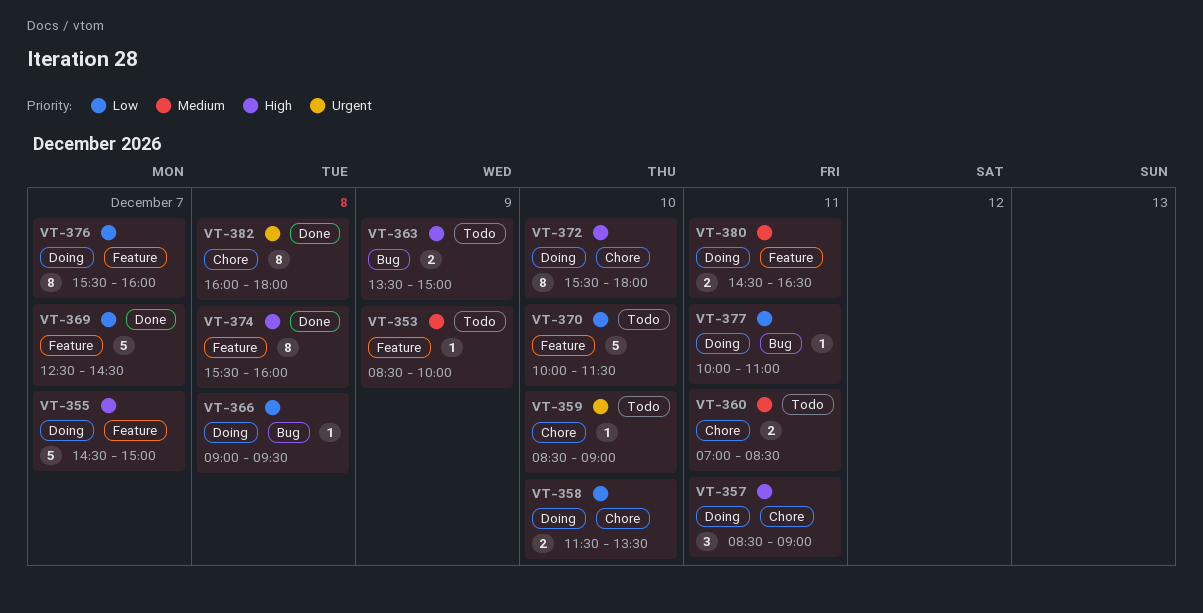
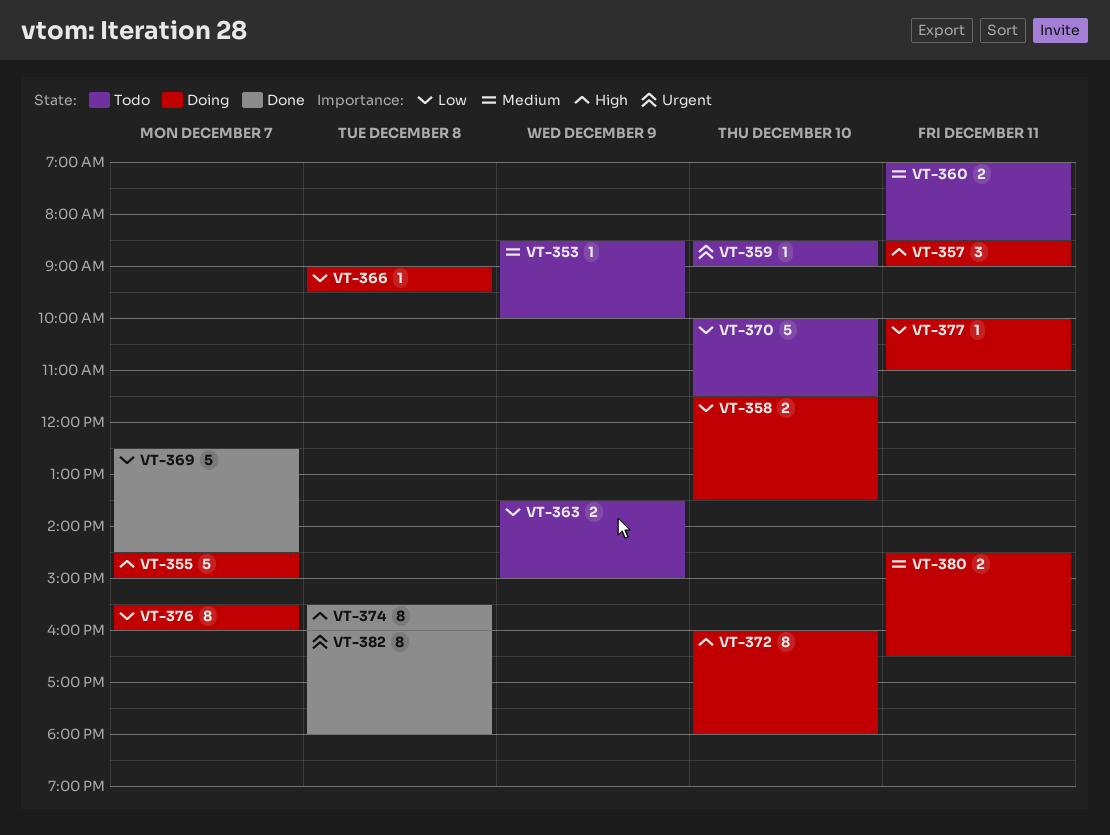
VT-363, priority: High -> Low
VT-372, begins: 15:30 -> 16:00

